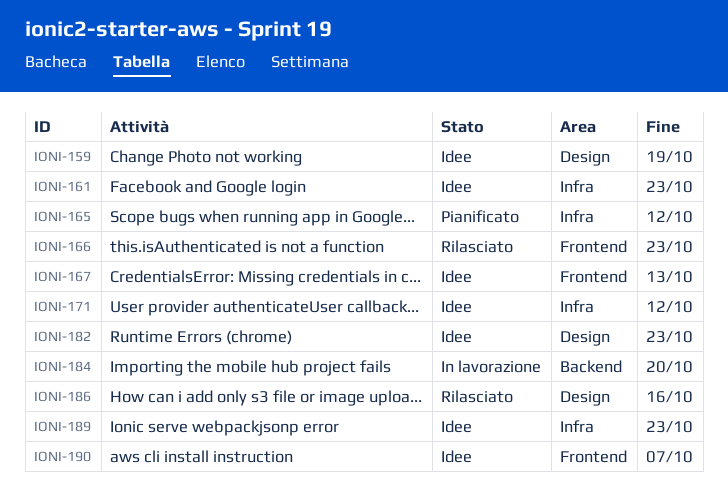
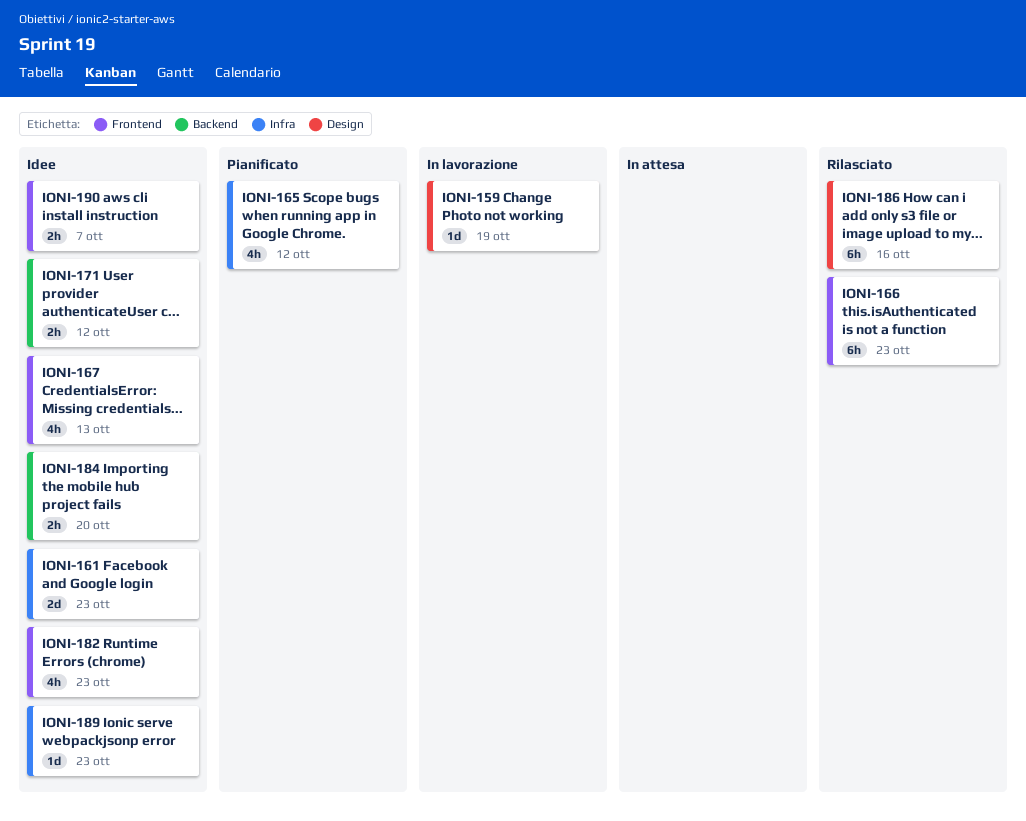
IONI-159, status: Idee -> In lavorazione
IONI-171, label: Infra -> Backend
IONI-182, label: Design -> Frontend
IONI-184, status: In lavorazione -> Idee

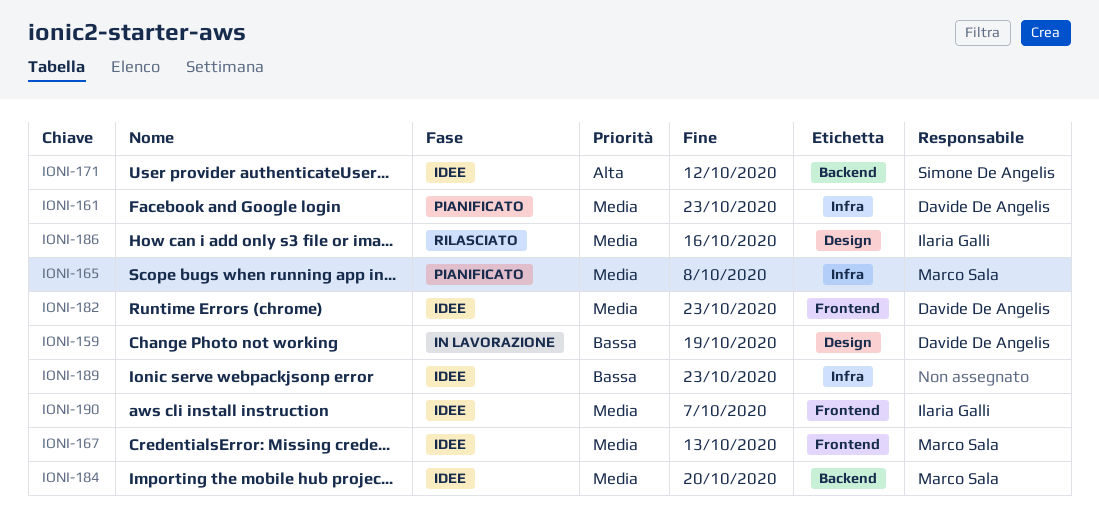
IONI-161, status: Idee -> Pianificato
IONI-165, due: Oct 12 -> Oct 8
IONI-166: present -> none

